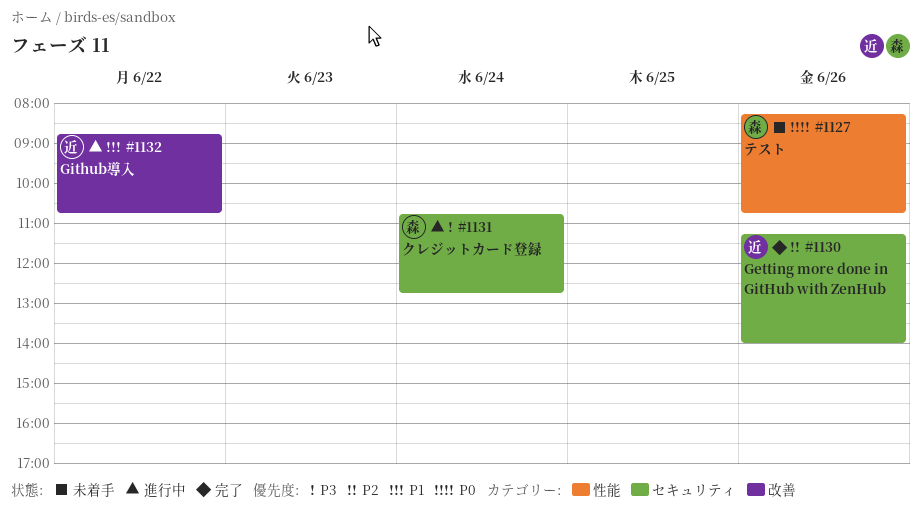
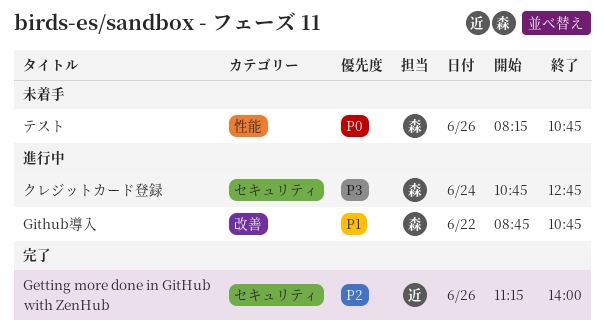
Github導入, owner: 近 -> 森

